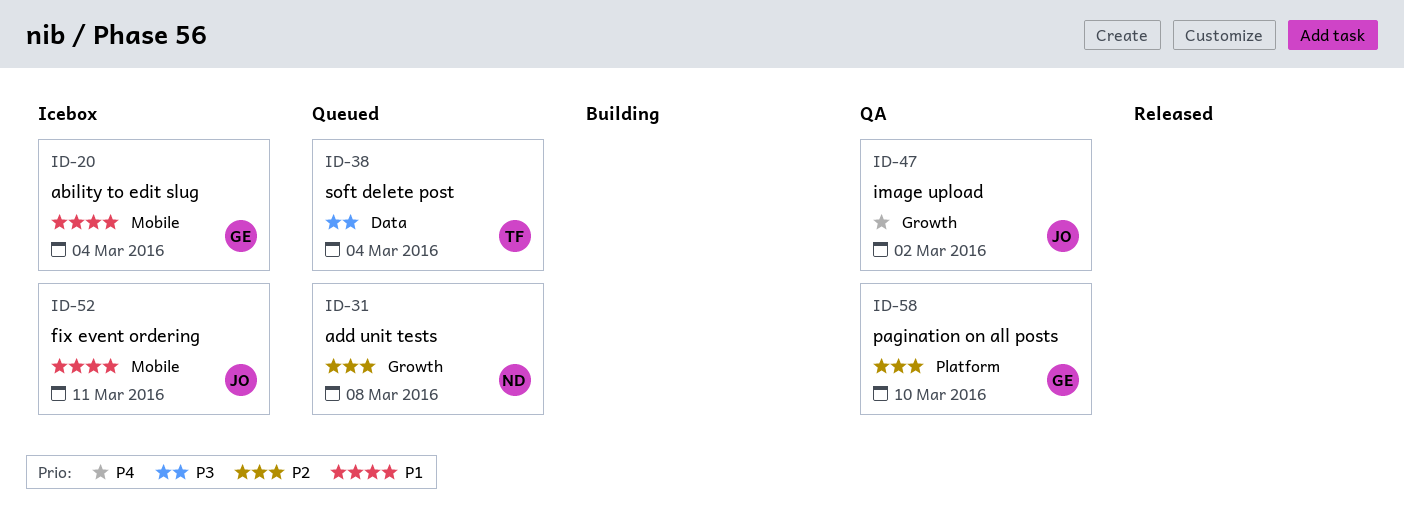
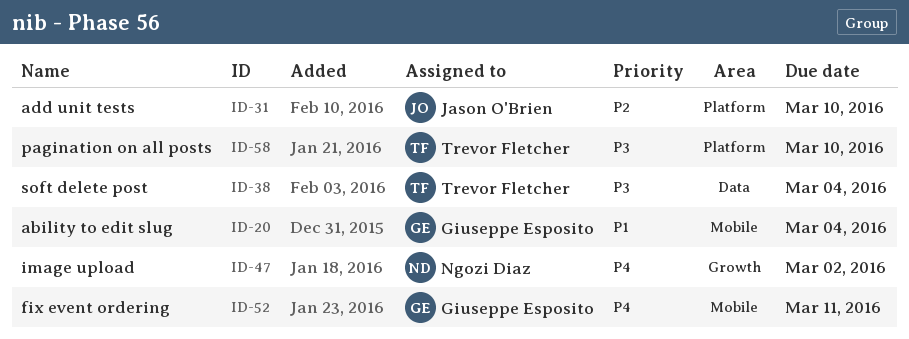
ID-31, owner: Ngozi Diaz -> Jason O'Brien
ID-31, label: Growth -> Platform
ID-31, due: Mar 8 -> Mar 10
ID-47, owner: Jason O'Brien -> Ngozi Diaz
ID-52, owner: Jason O'Brien -> Giuseppe Esposito
ID-52, priority: P1 -> P4
ID-58, owner: Giuseppe Esposito -> Trevor Fletcher
ID-58, priority: P2 -> P3

